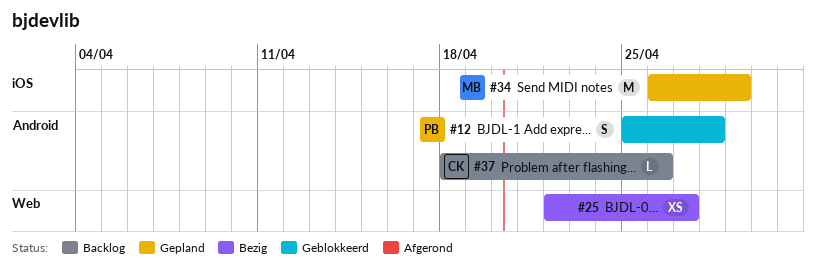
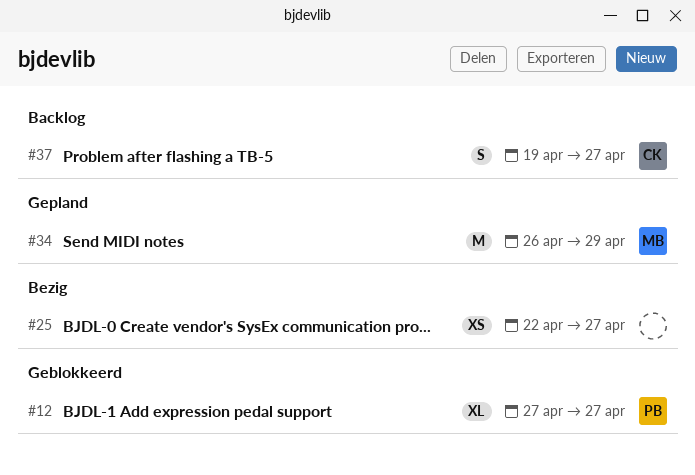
#12, estimate: S -> XL
#12, start: Apr 25 -> Apr 27
#12, due: Apr 28 -> Apr 27
#37, estimate: L -> S
#37, start: Apr 18 -> Apr 19
#37, due: Apr 26 -> Apr 27

